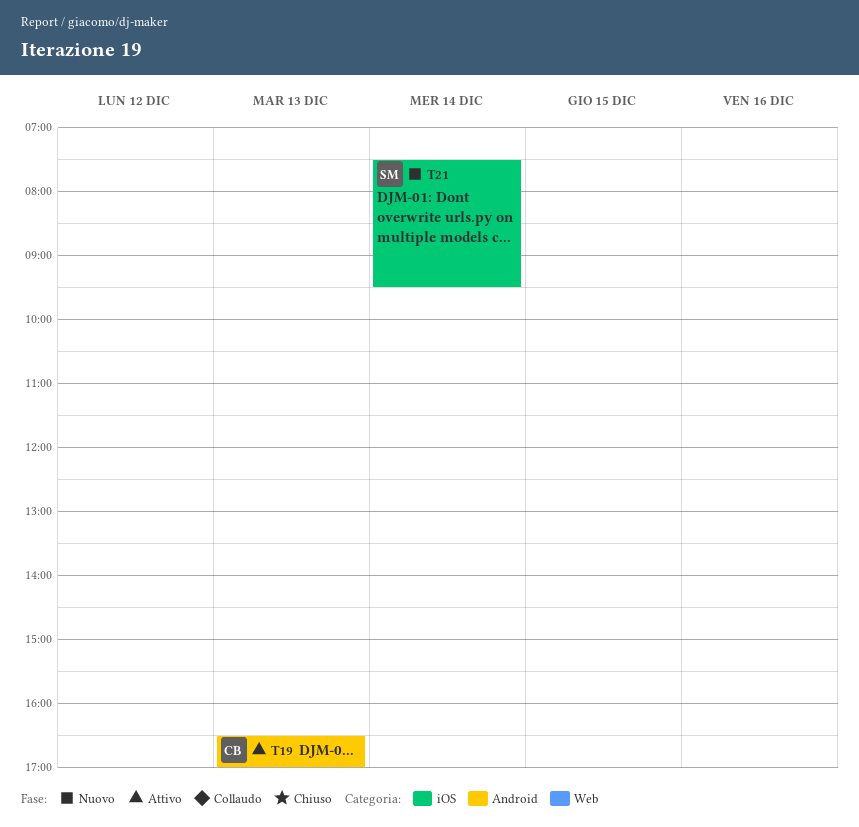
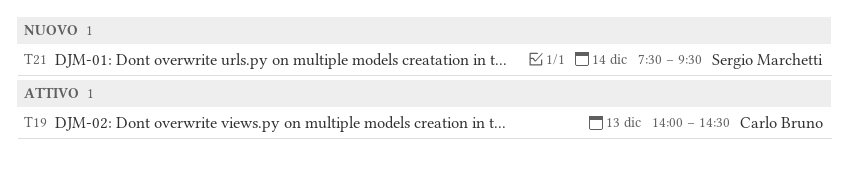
T19, begins: 16:30 -> 14:00
T19, ends: 17:00 -> 14:30

